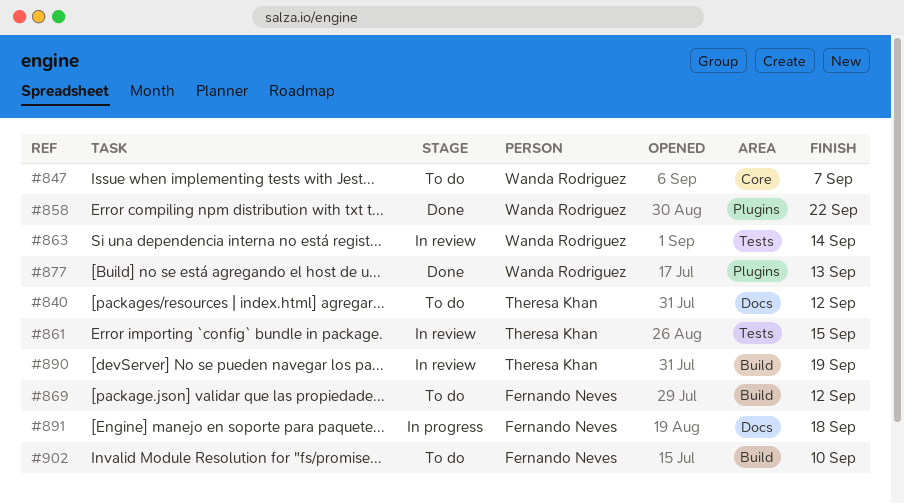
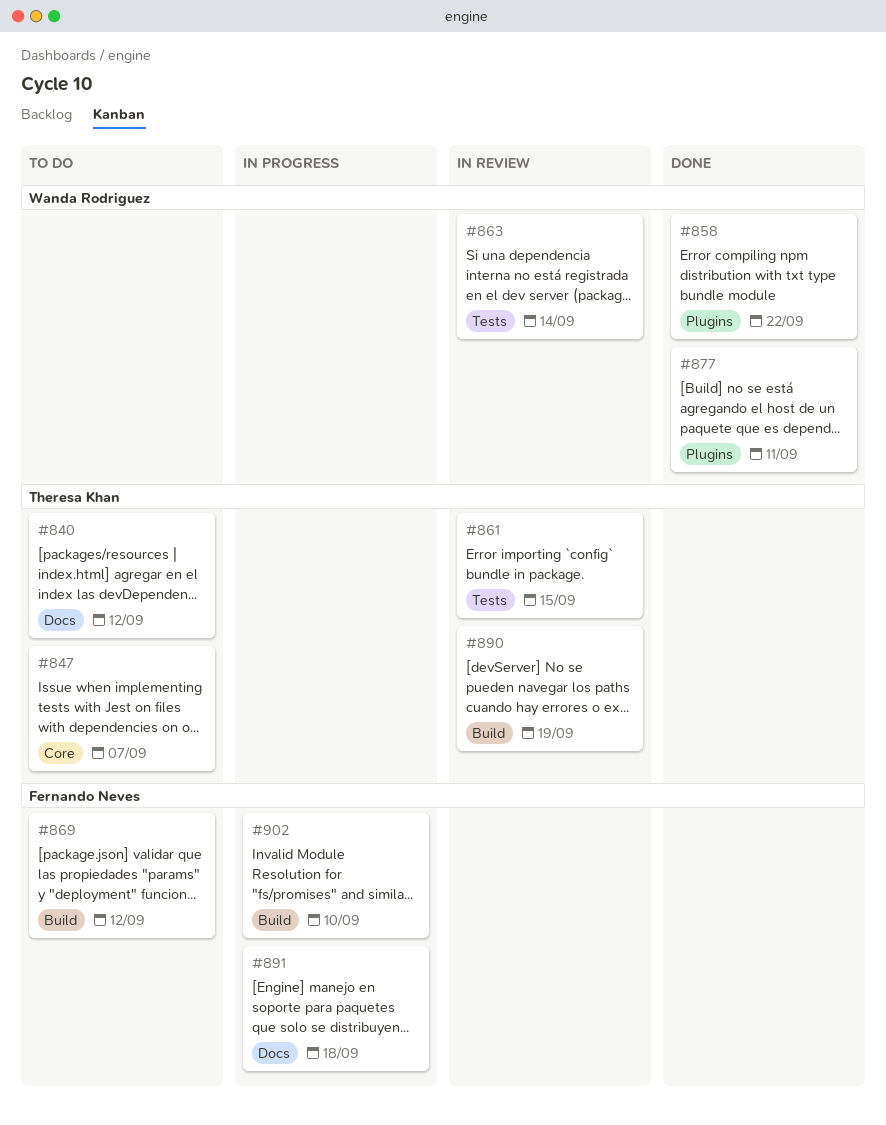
#847, owner: Wanda Rodriguez -> Theresa Khan
#877, due: Sep 13 -> Sep 11
#902, status: To do -> In progress

